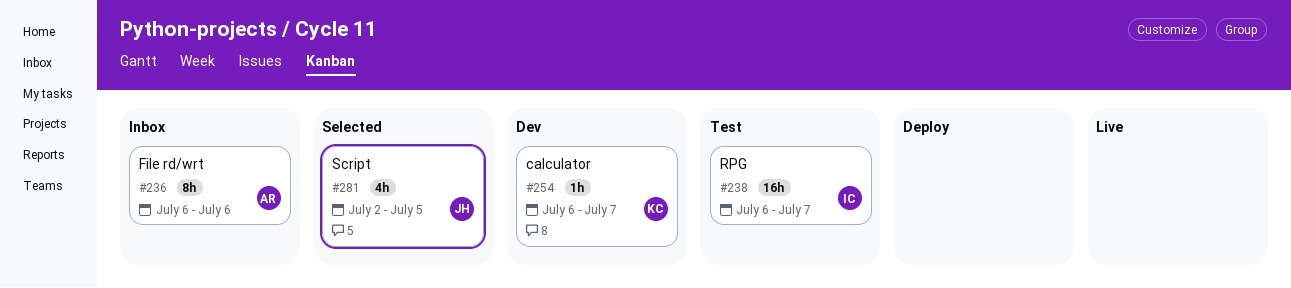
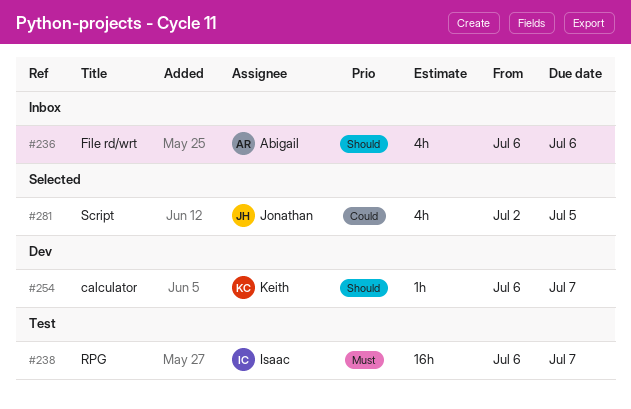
#236, estimate: 8h -> 4h

